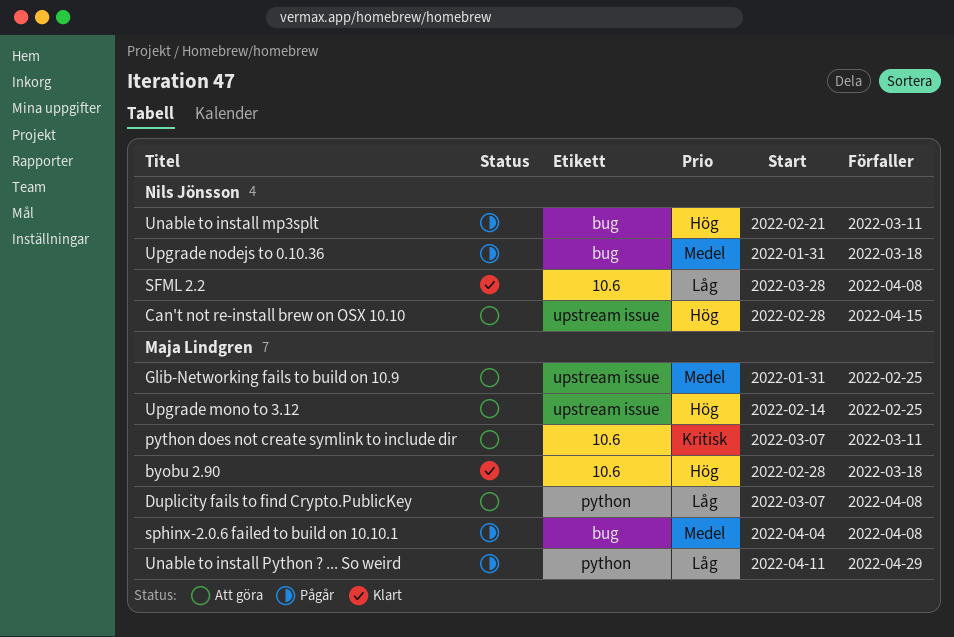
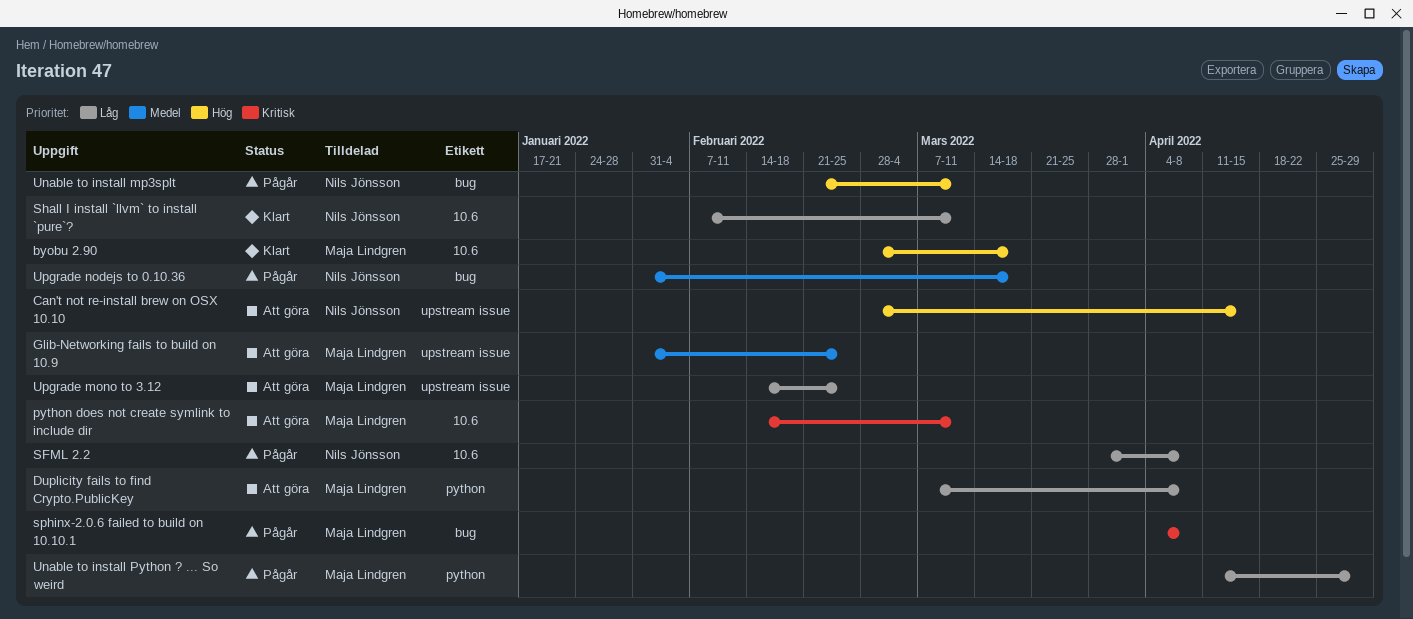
python does not create symlink to include dir, start: Mar 7 -> Feb 14
SFML 2.2, status: Klart -> Pågår
Shall I install `llvm` to install `pure`?: none -> present
sphinx-2.0.6 failed to build on 10.10.1, priority: Medel -> Kritisk
Upgrade mono to 3.12, priority: Hög -> Låg

